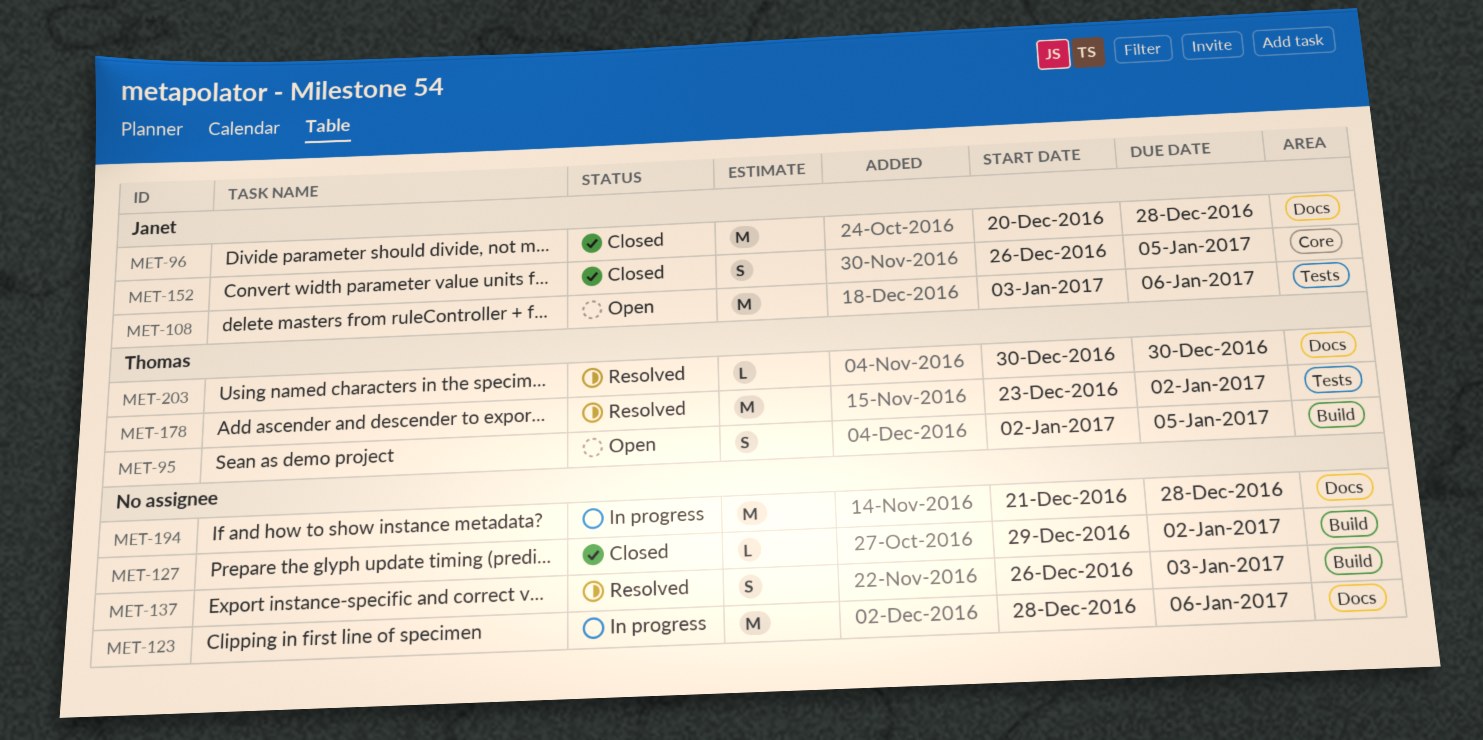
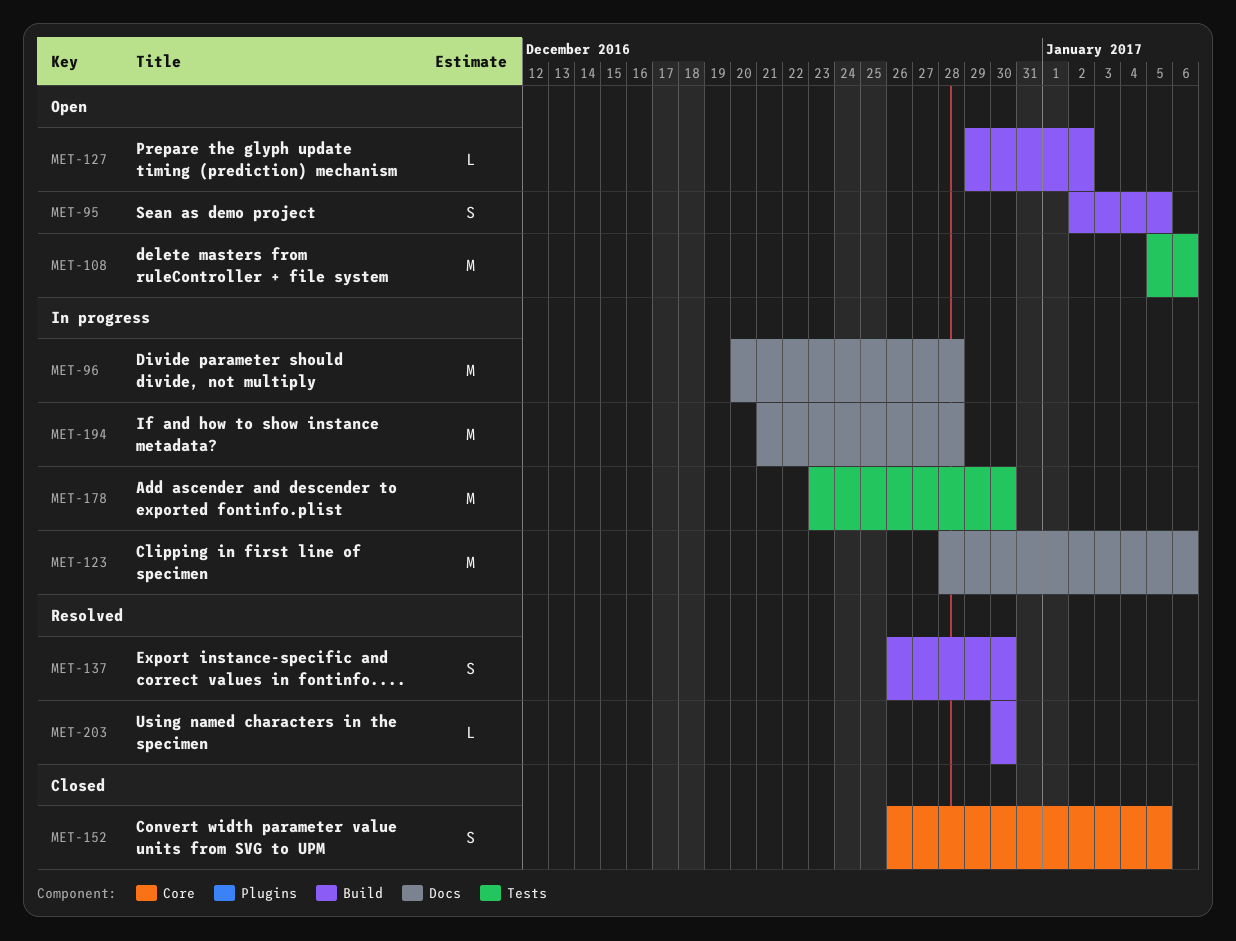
MET-96, status: Closed -> In progress
MET-108, start: Jan 3 -> Jan 5
MET-127, status: Closed -> Open
MET-137, due: Jan 3 -> Dec 30
MET-178, status: Resolved -> In progress
MET-178, due: Jan 2 -> Dec 30
MET-203, label: Docs -> Build

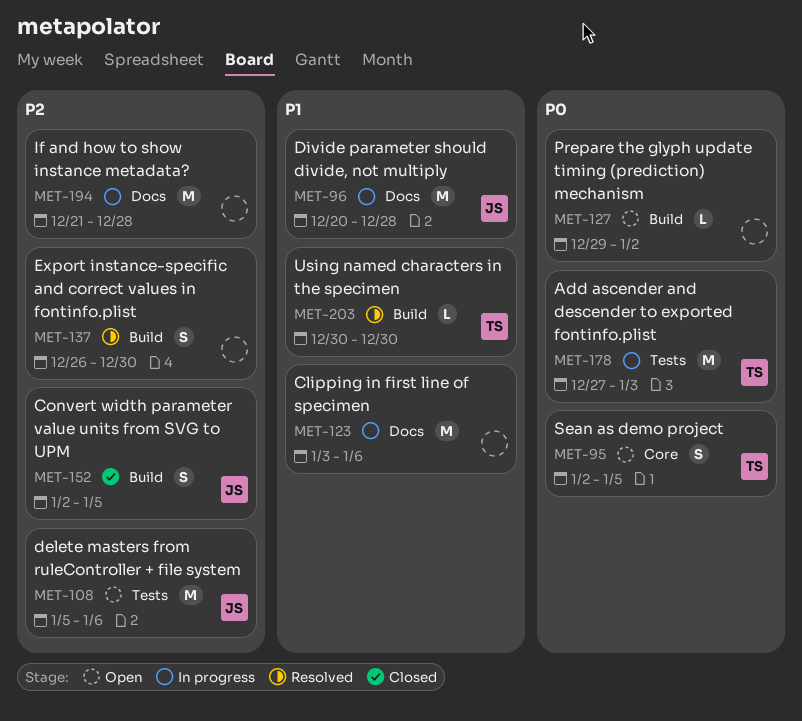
MET-95, label: Build -> Core
MET-123, start: Dec 28 -> Jan 3
MET-152, label: Core -> Build
MET-152, start: Dec 26 -> Jan 2
MET-178, start: Dec 23 -> Dec 27
MET-178, due: Dec 30 -> Jan 3

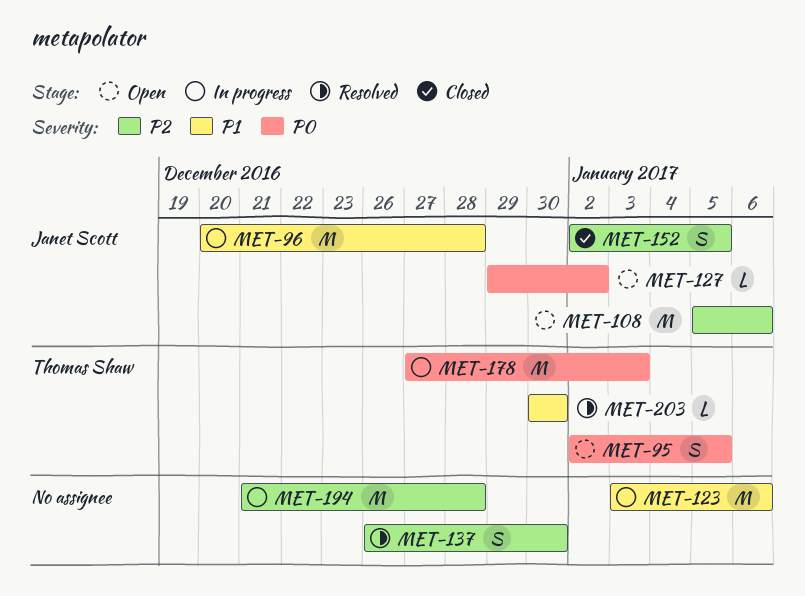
MET-127, owner: none -> Janet Scott

